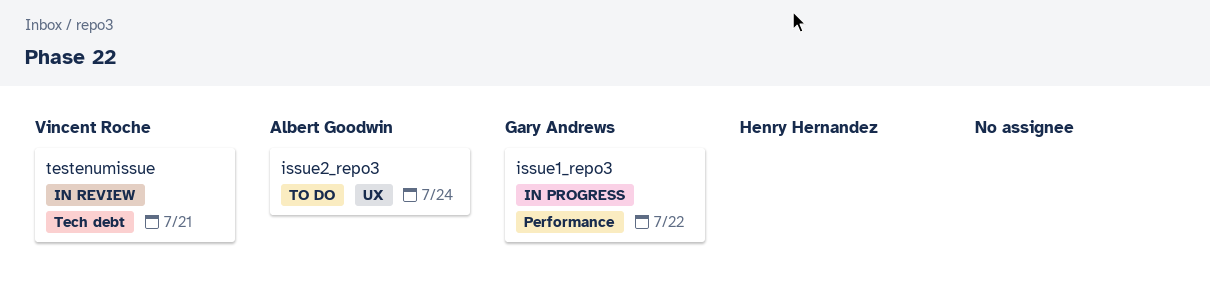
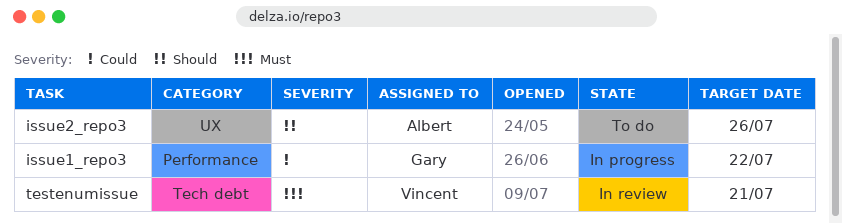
issue2_repo3, due: Jul 24 -> Jul 26

